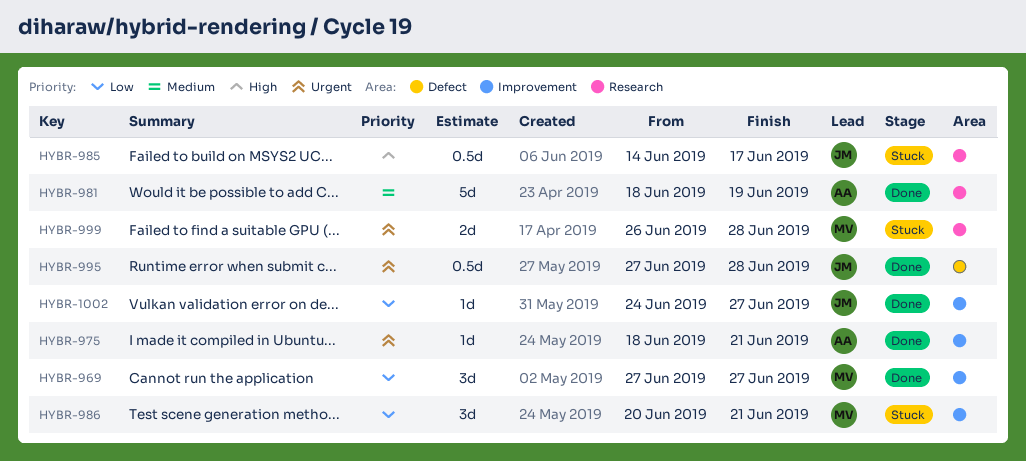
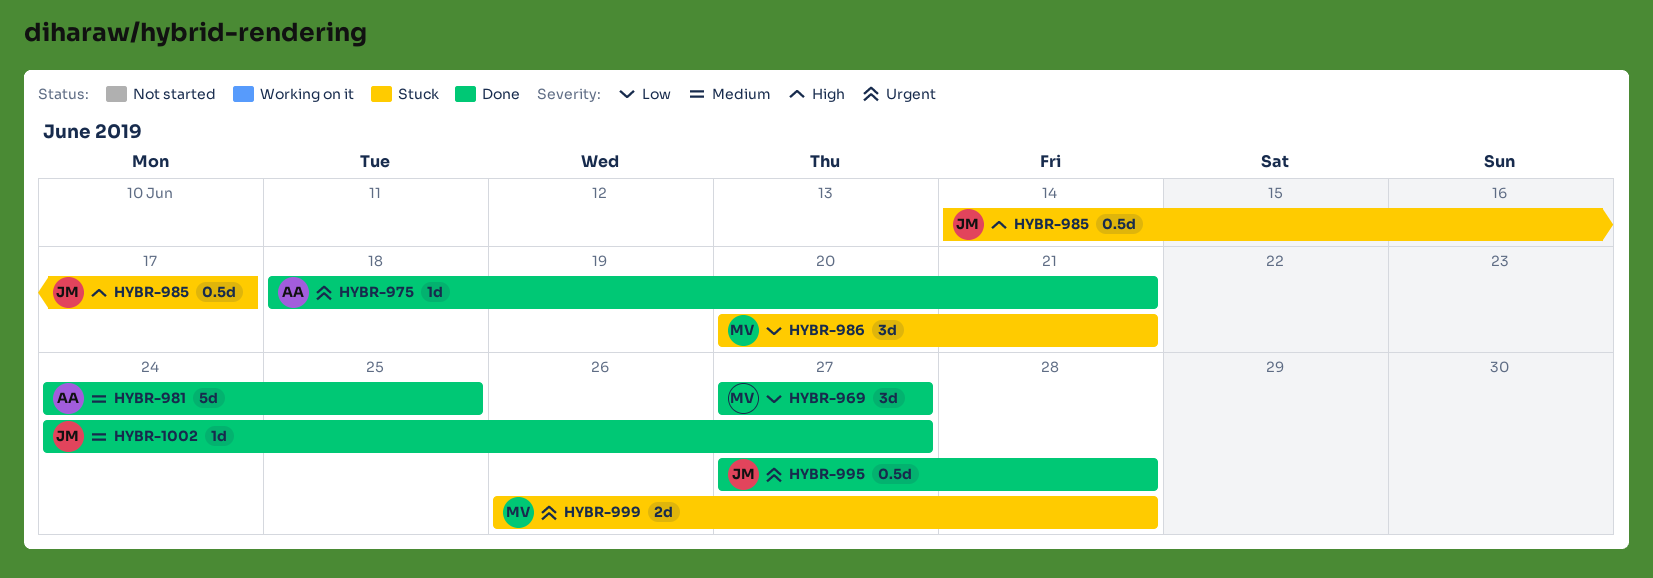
HYBR-981, start: Jun 18 -> Jun 24
HYBR-981, due: Jun 19 -> Jun 25
HYBR-1002, priority: Low -> Medium

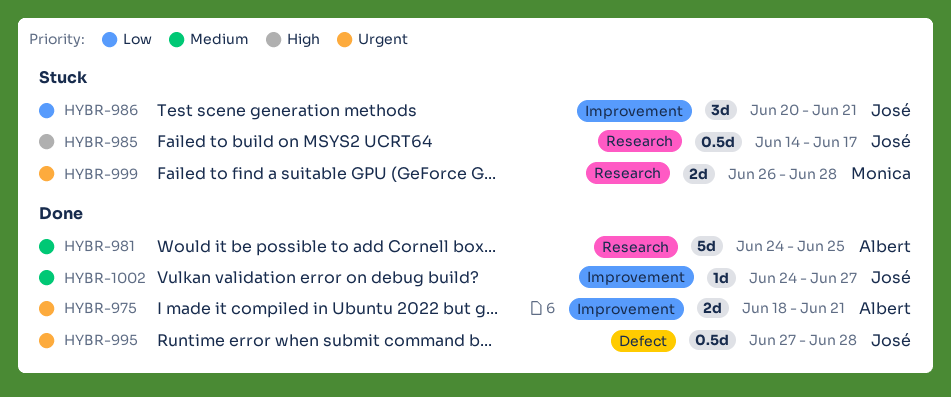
HYBR-969: present -> none
HYBR-975, estimate: 1d -> 2d
HYBR-986, owner: Monica -> José

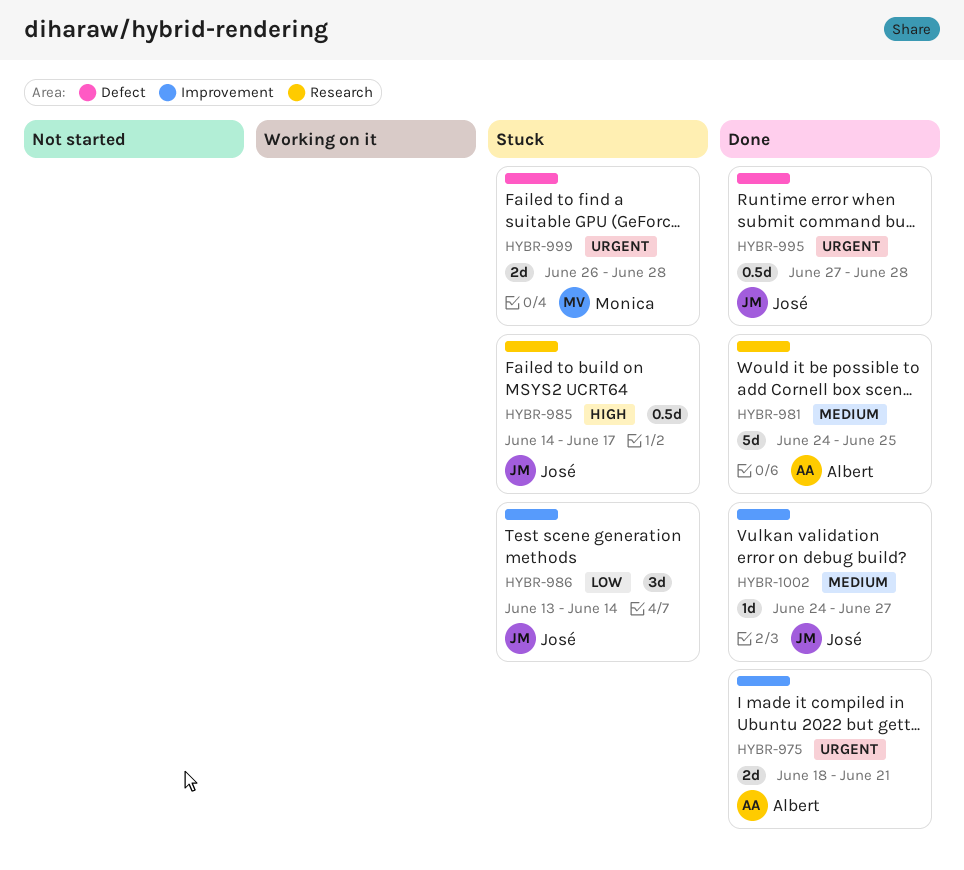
HYBR-986, start: Jun 20 -> Jun 13
HYBR-986, due: Jun 21 -> Jun 14
HYBR-999, label: Research -> Defect

